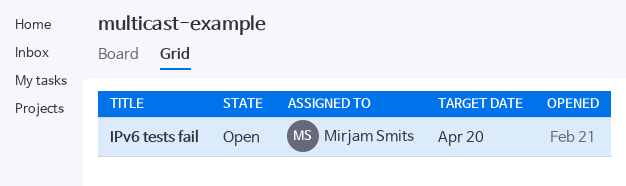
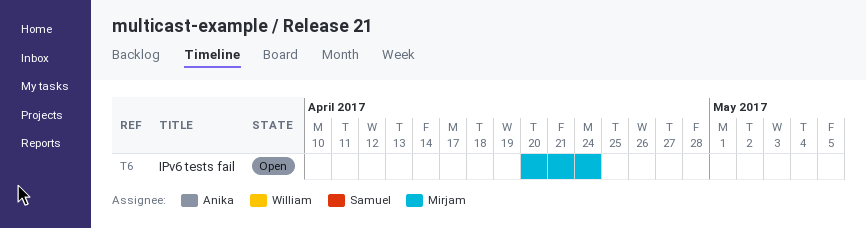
IPv6 tests fail, due: Apr 20 -> Apr 24

